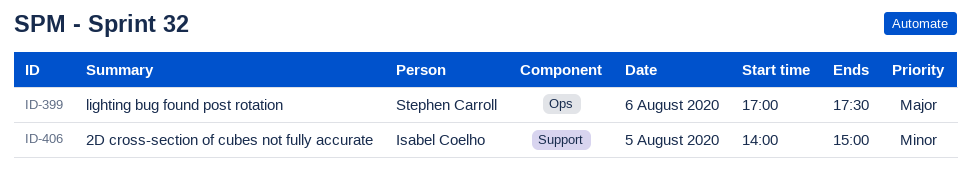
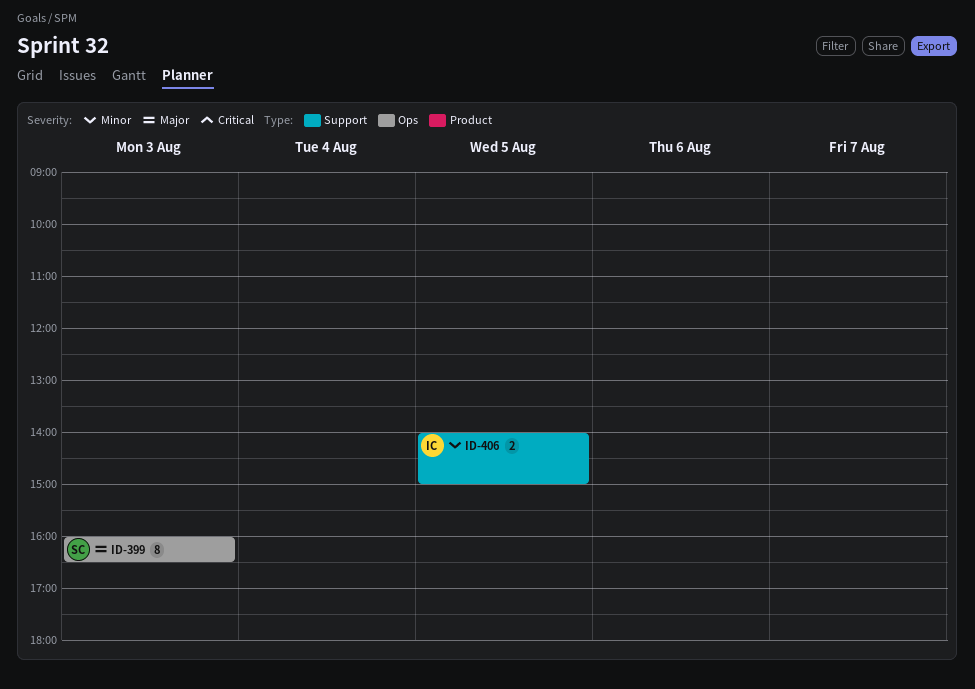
ID-399, day: Aug 6 -> Aug 3
ID-399, begins: 17:00 -> 16:00
ID-399, ends: 17:30 -> 16:30

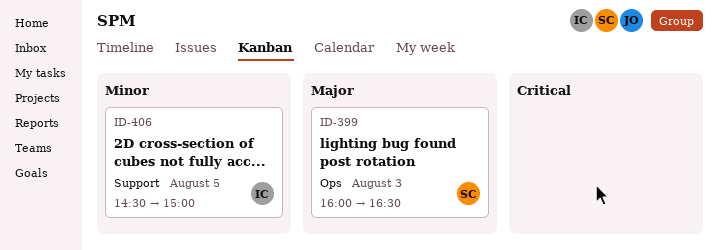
ID-406, begins: 14:00 -> 14:30

